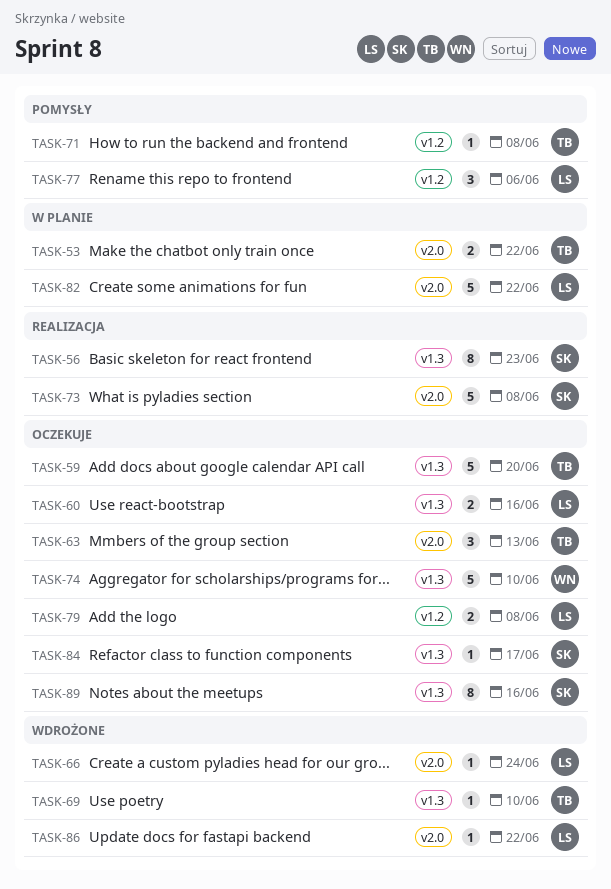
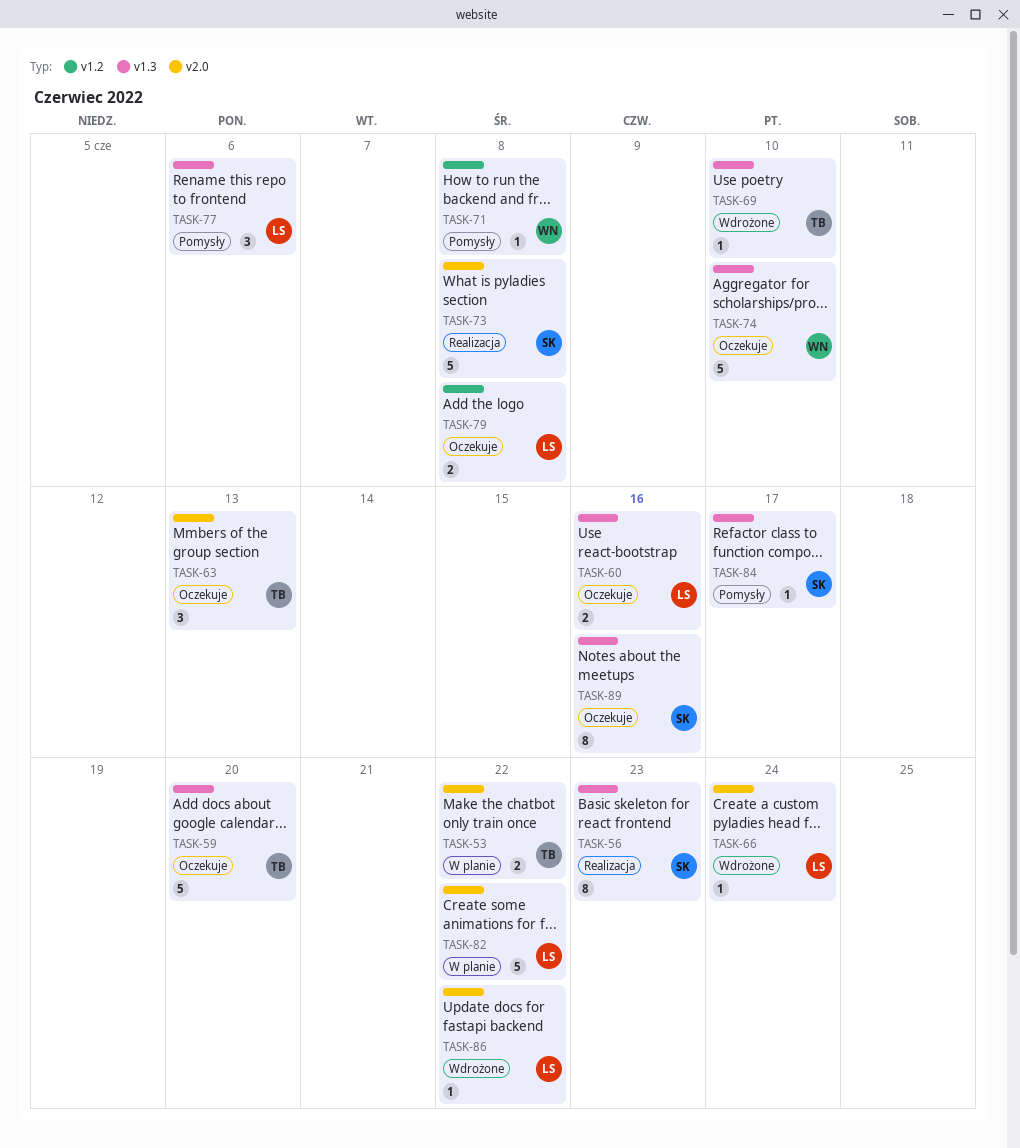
TASK-71, owner: TB -> WN
TASK-77, label: v1.2 -> v1.3
TASK-84, status: Oczekuje -> Pomysły

